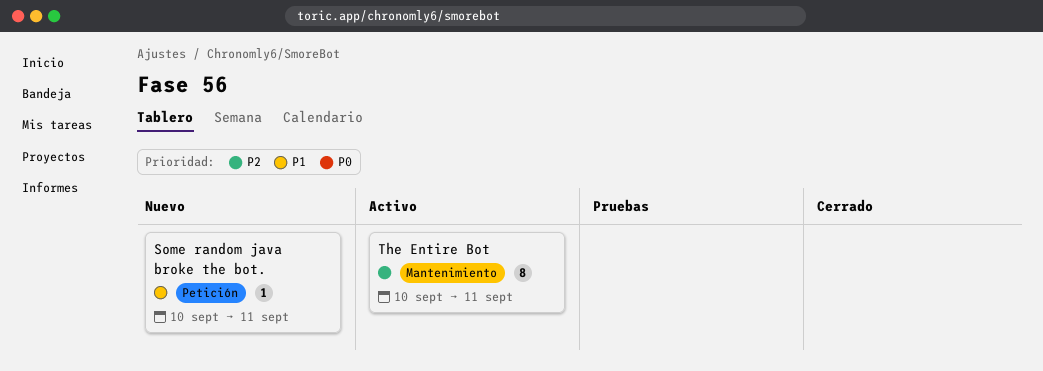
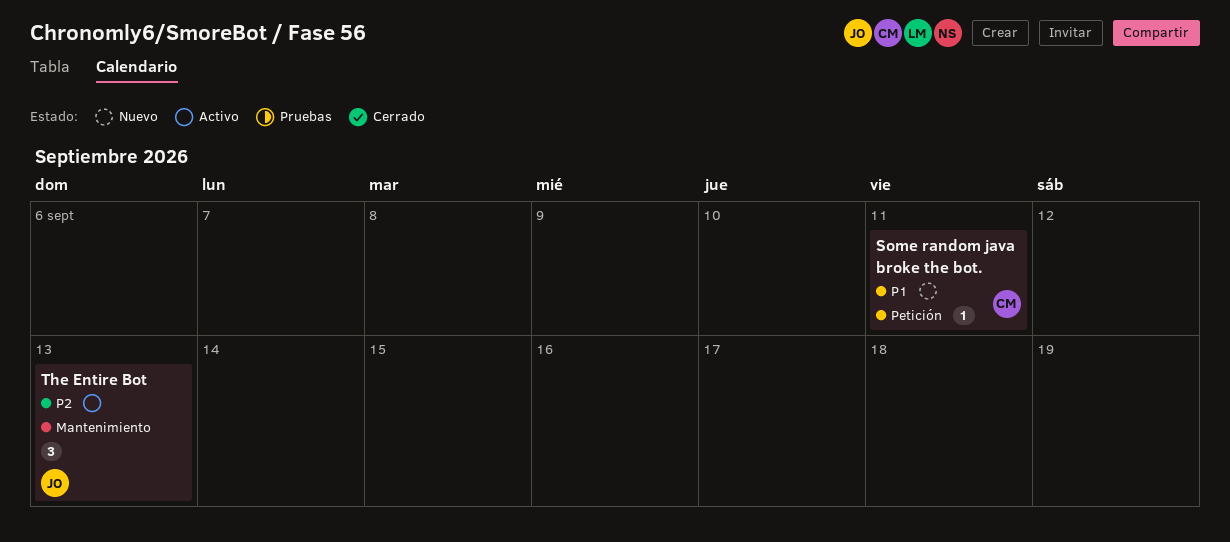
The Entire Bot, estimate: 8 -> 3
The Entire Bot, due: Sep 11 -> Sep 13

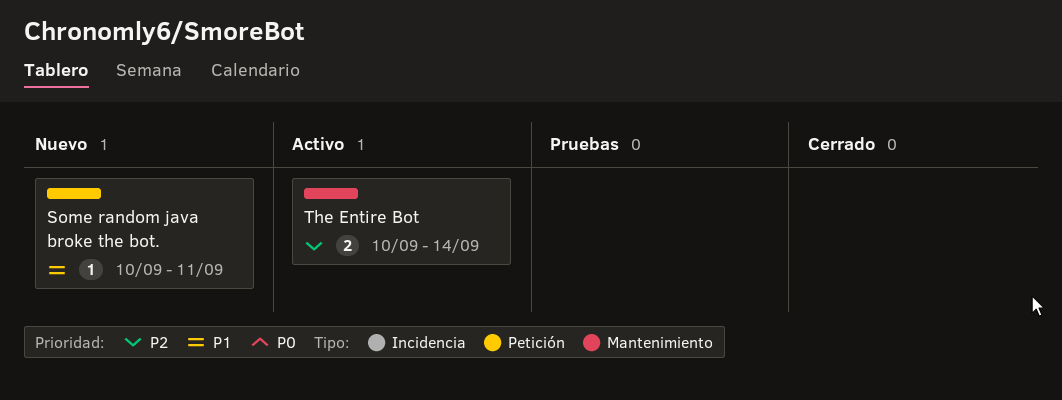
The Entire Bot, estimate: 3 -> 2
The Entire Bot, due: Sep 13 -> Sep 14

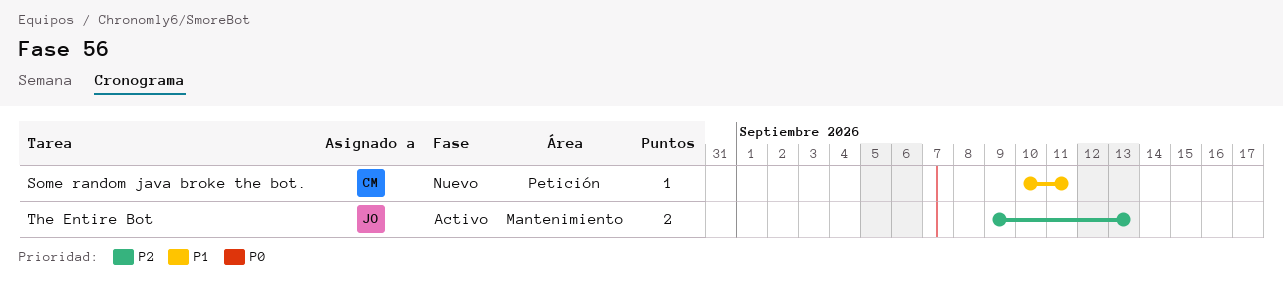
The Entire Bot, start: Sep 10 -> Sep 9
The Entire Bot, due: Sep 14 -> Sep 13

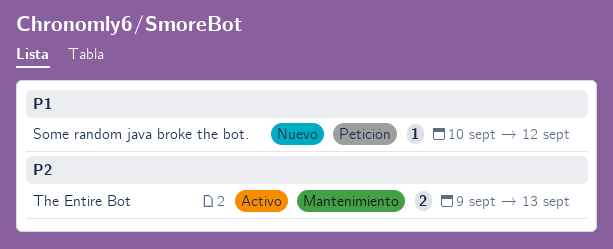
Some random java broke the bot., due: Sep 11 -> Sep 12

